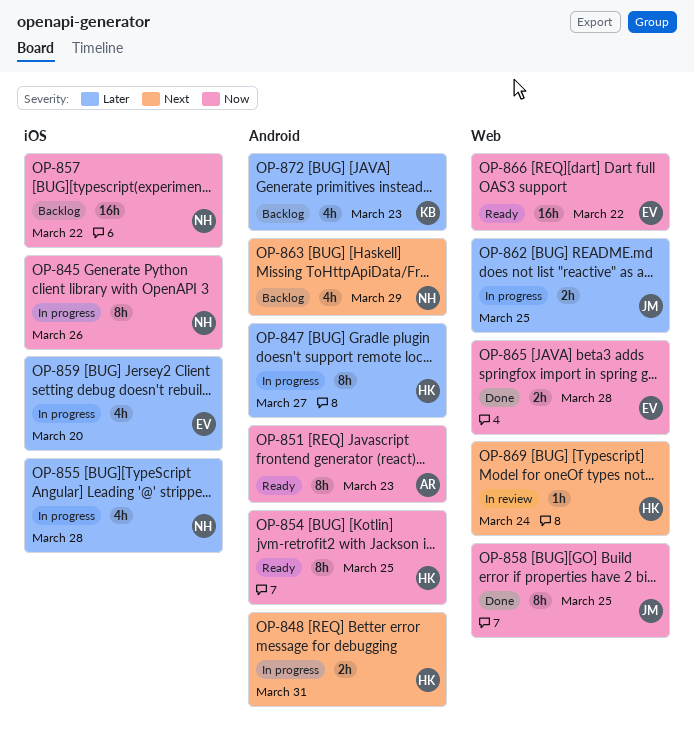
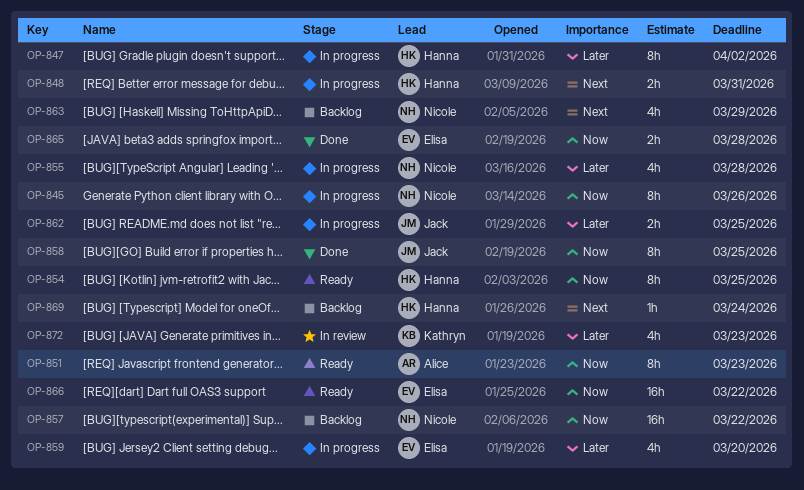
OP-847, due: Mar 27 -> Apr 2
OP-869, status: In review -> Backlog
OP-872, status: Backlog -> In review

